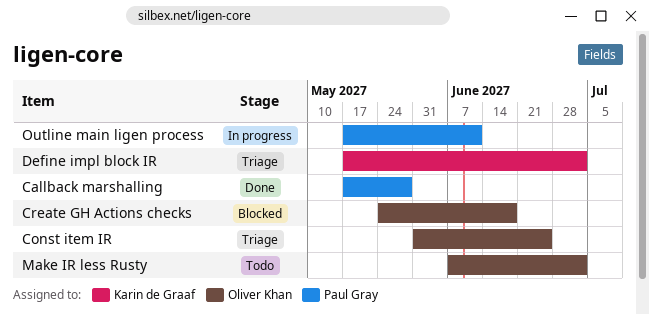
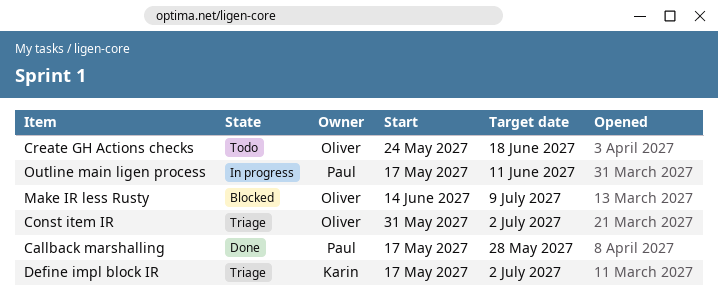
Const item IR, due: Jun 25 -> Jul 2
Create GH Actions checks, status: Blocked -> Todo
Make IR less Rusty, status: Todo -> Blocked
Make IR less Rusty, start: Jun 7 -> Jun 14
Make IR less Rusty, due: Jul 2 -> Jul 9

